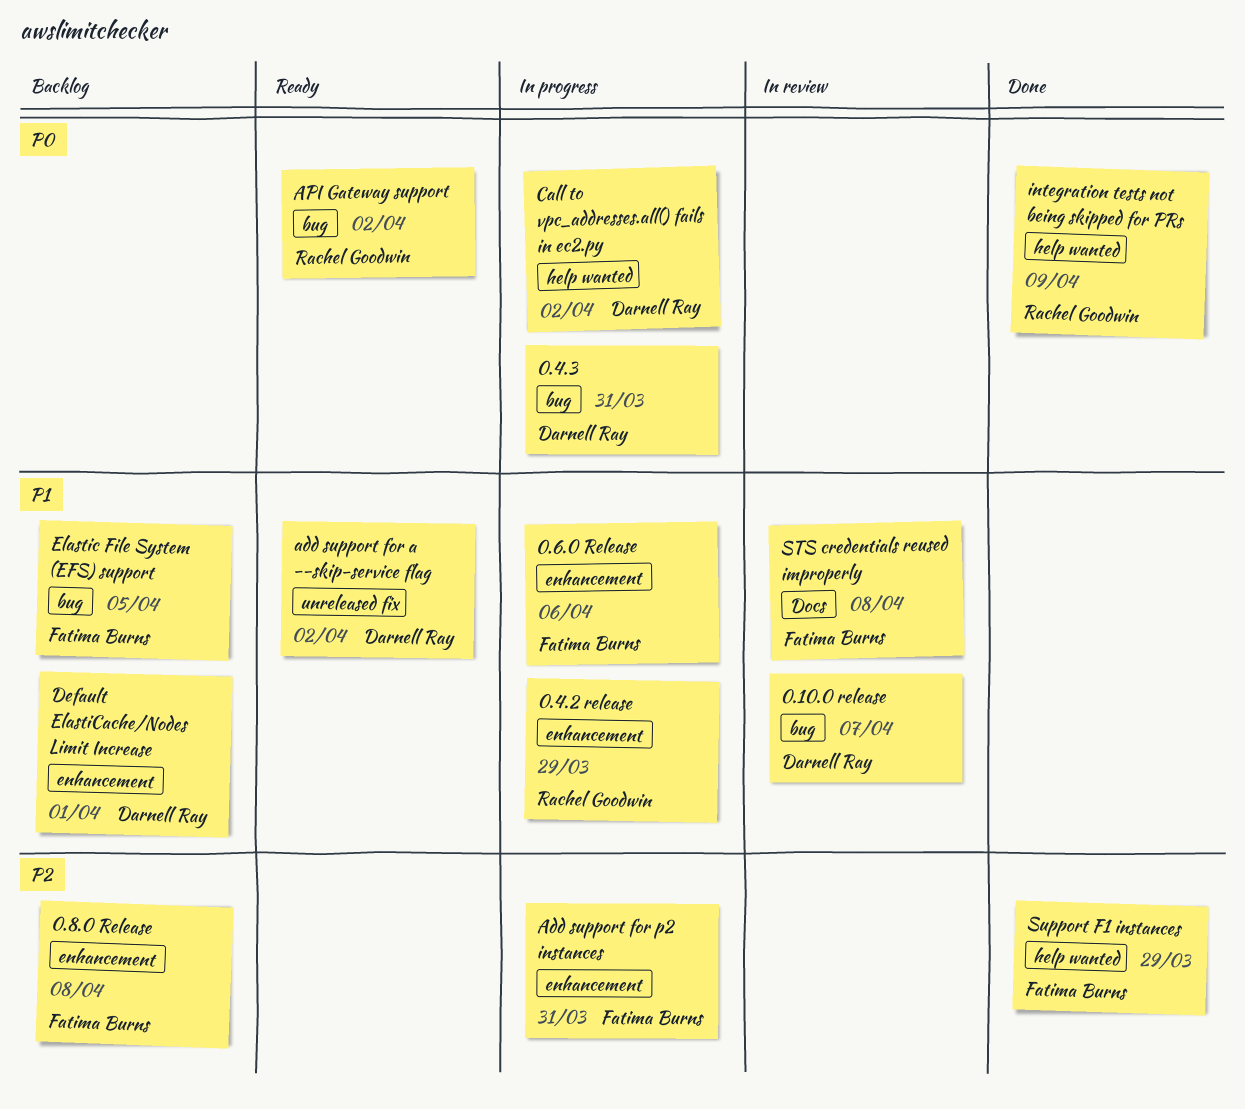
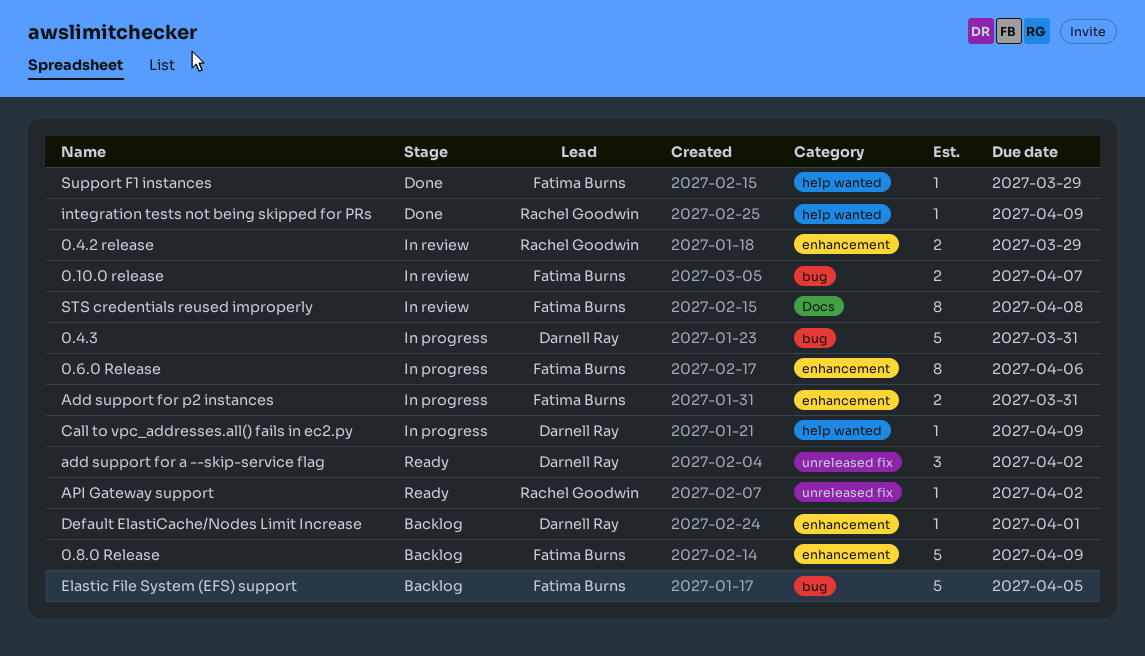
0.10.0 release, owner: Darnell Ray -> Fatima Burns
0.4.2 release, status: In progress -> In review
0.8.0 Release, due: Apr 8 -> Apr 9
API Gateway support, label: bug -> unreleased fix
Call to vpc_addresses.all() fails in ec2.py, due: Apr 2 -> Apr 9

